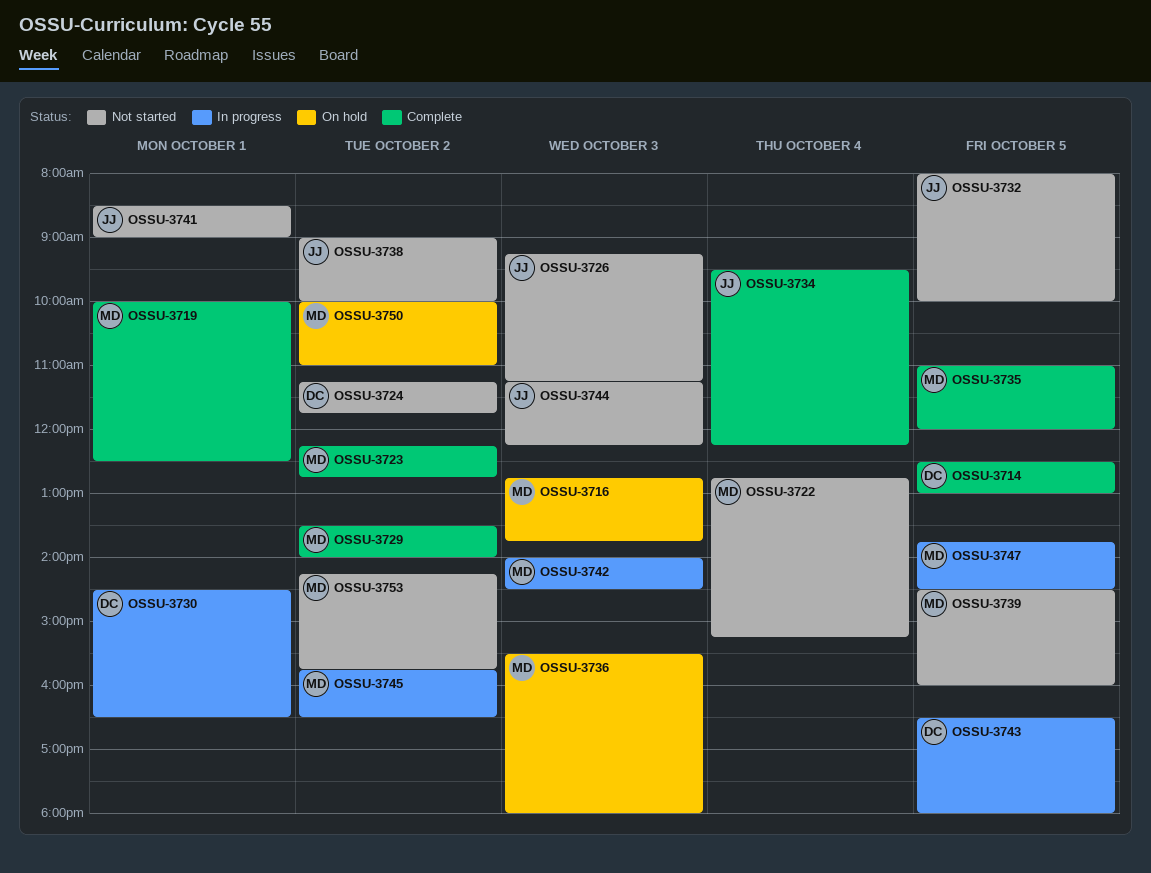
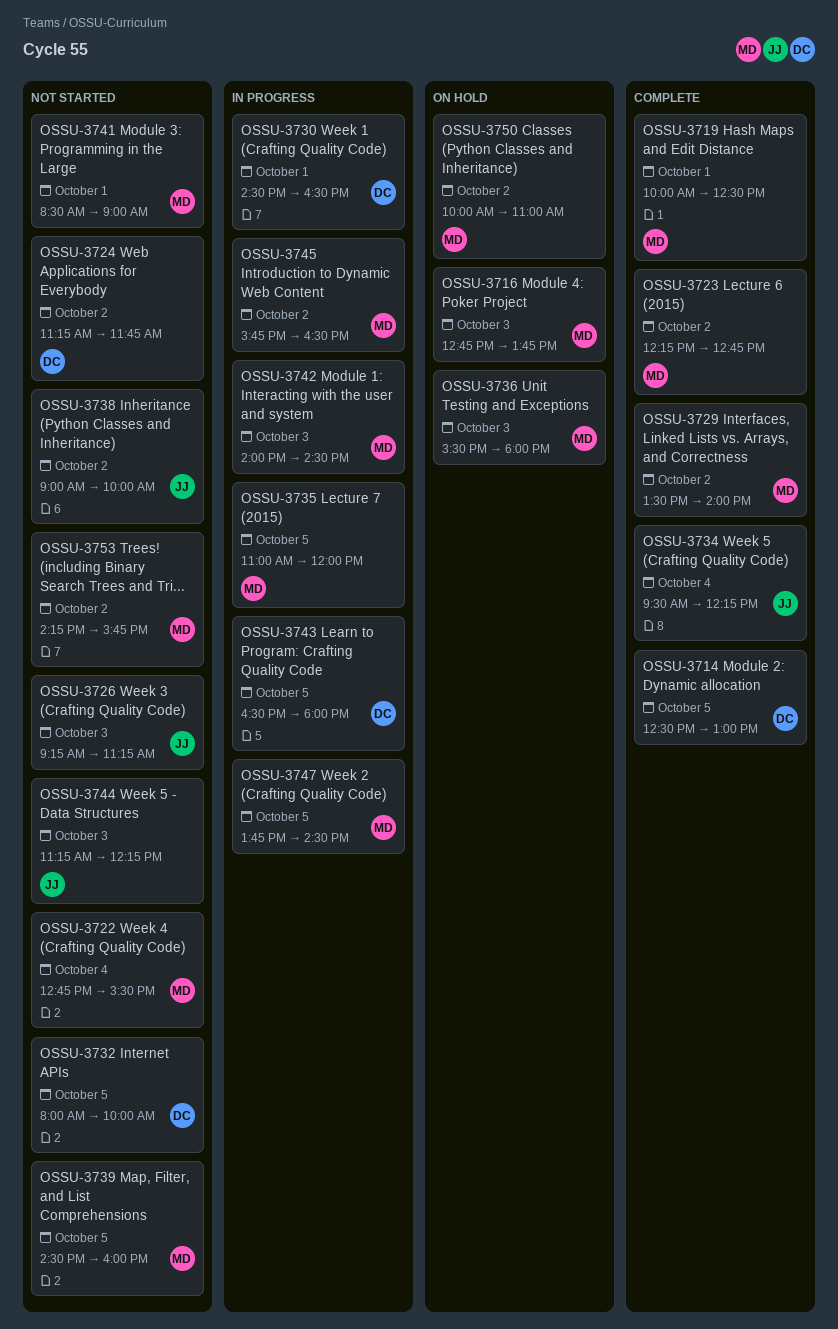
OSSU-3722, ends: 15:15 -> 15:30
OSSU-3732, owner: JJ -> DC
OSSU-3735, status: Complete -> In progress
OSSU-3741, owner: JJ -> MD

